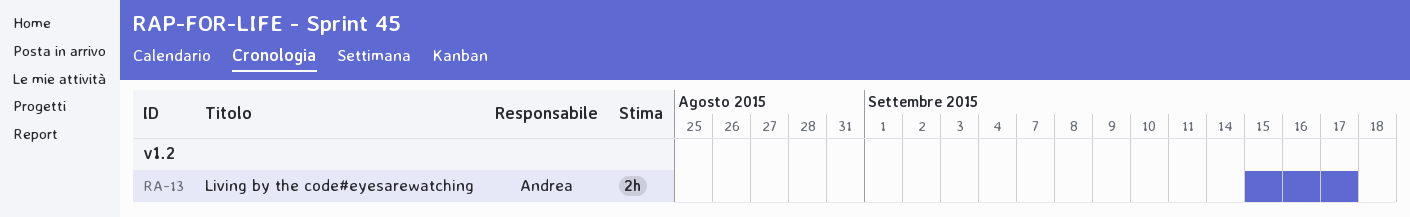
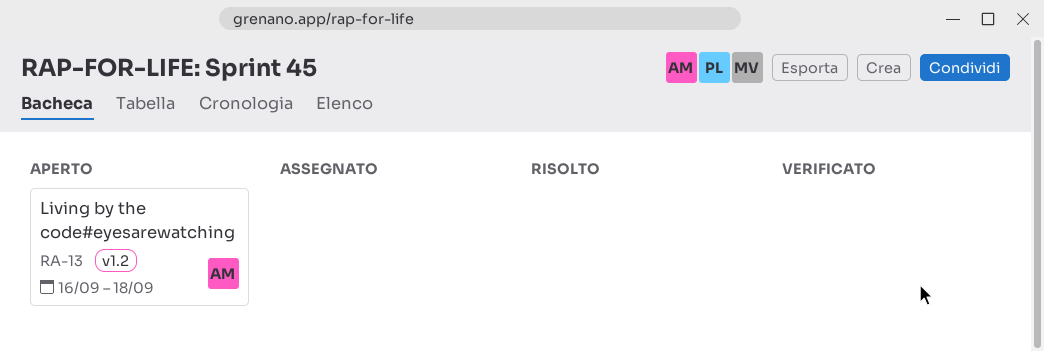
RA-13, start: Sep 15 -> Sep 16
RA-13, due: Sep 17 -> Sep 18

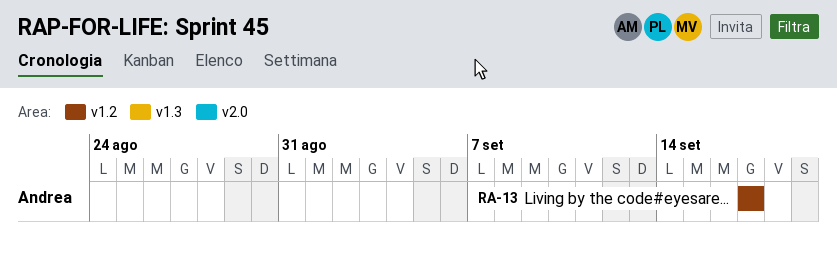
RA-13, start: Sep 16 -> Sep 17
RA-13, due: Sep 18 -> Sep 17

